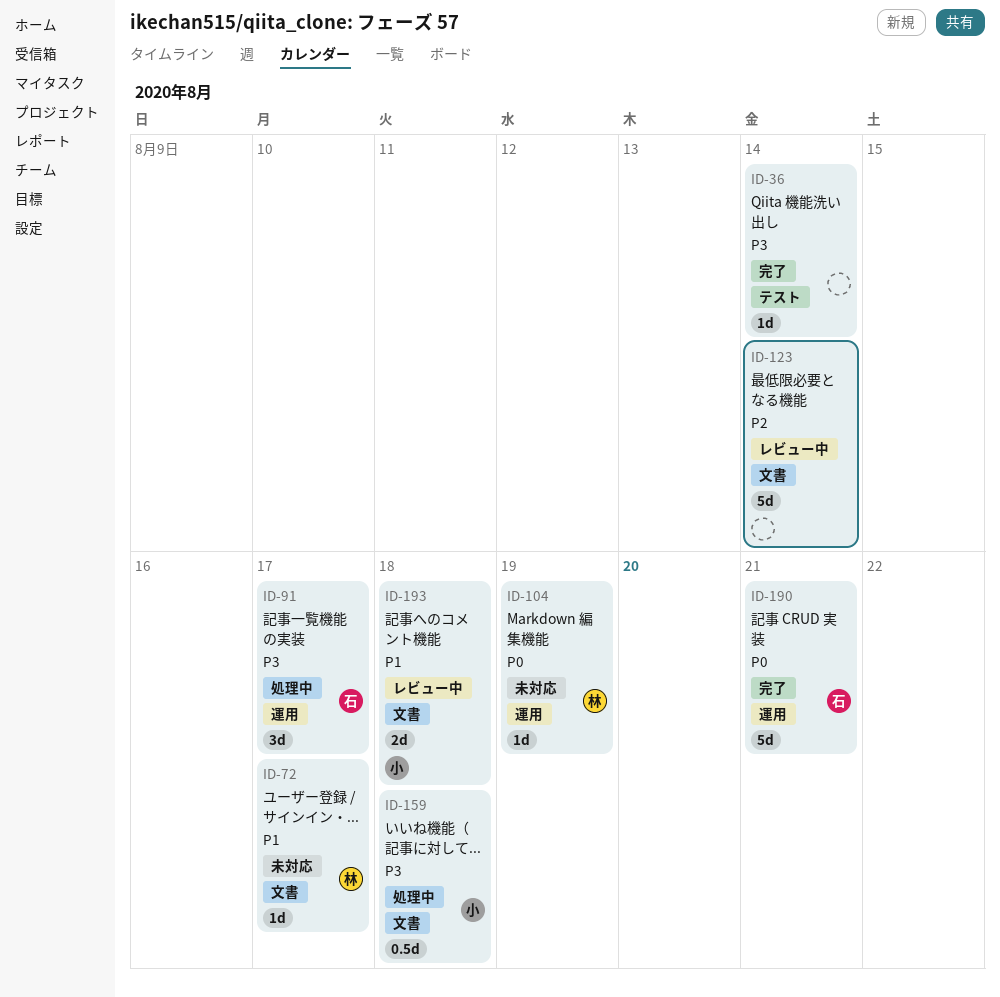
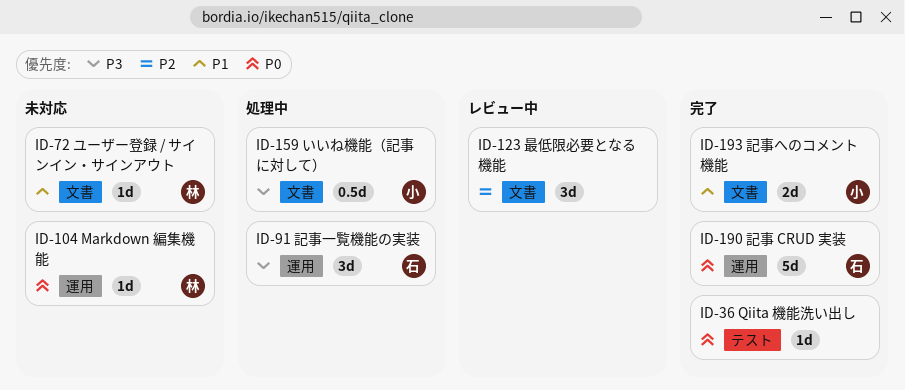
ID-36, priority: P3 -> P0
ID-123, estimate: 5d -> 3d
ID-193, status: レビュー中 -> 完了

